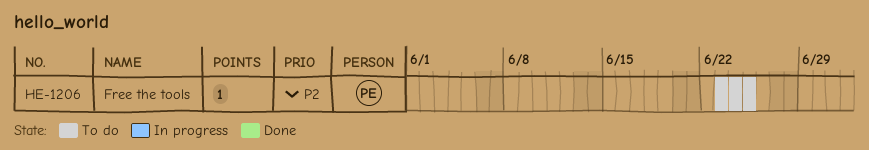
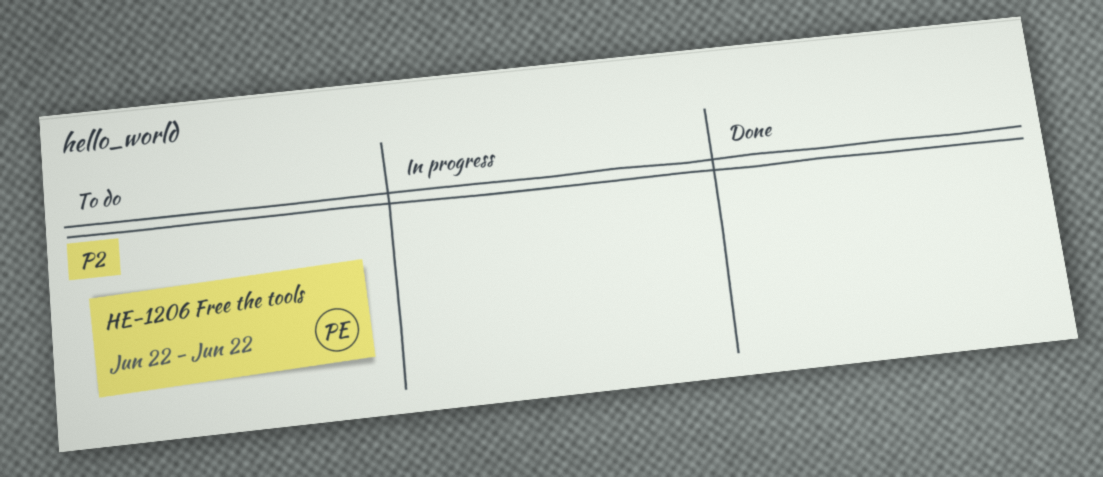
HE-1206, start: Jun 23 -> Jun 22
HE-1206, due: Jun 25 -> Jun 22

